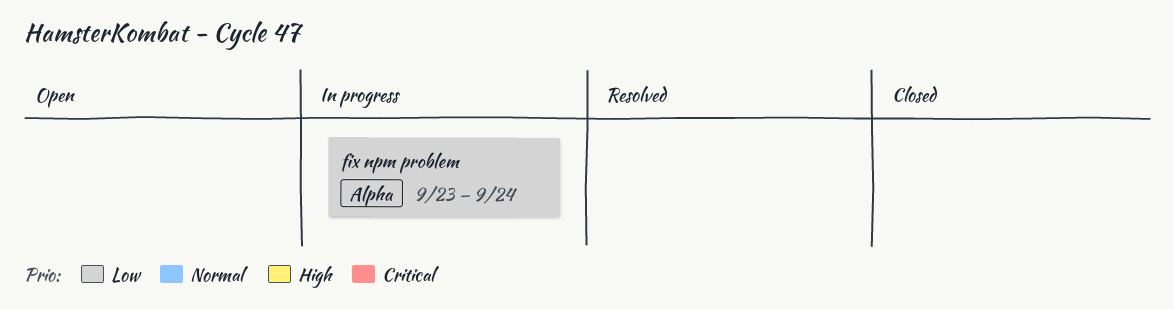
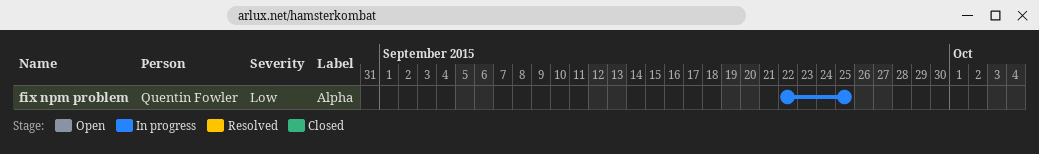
fix npm problem, start: Sep 23 -> Sep 22
fix npm problem, due: Sep 24 -> Sep 25

